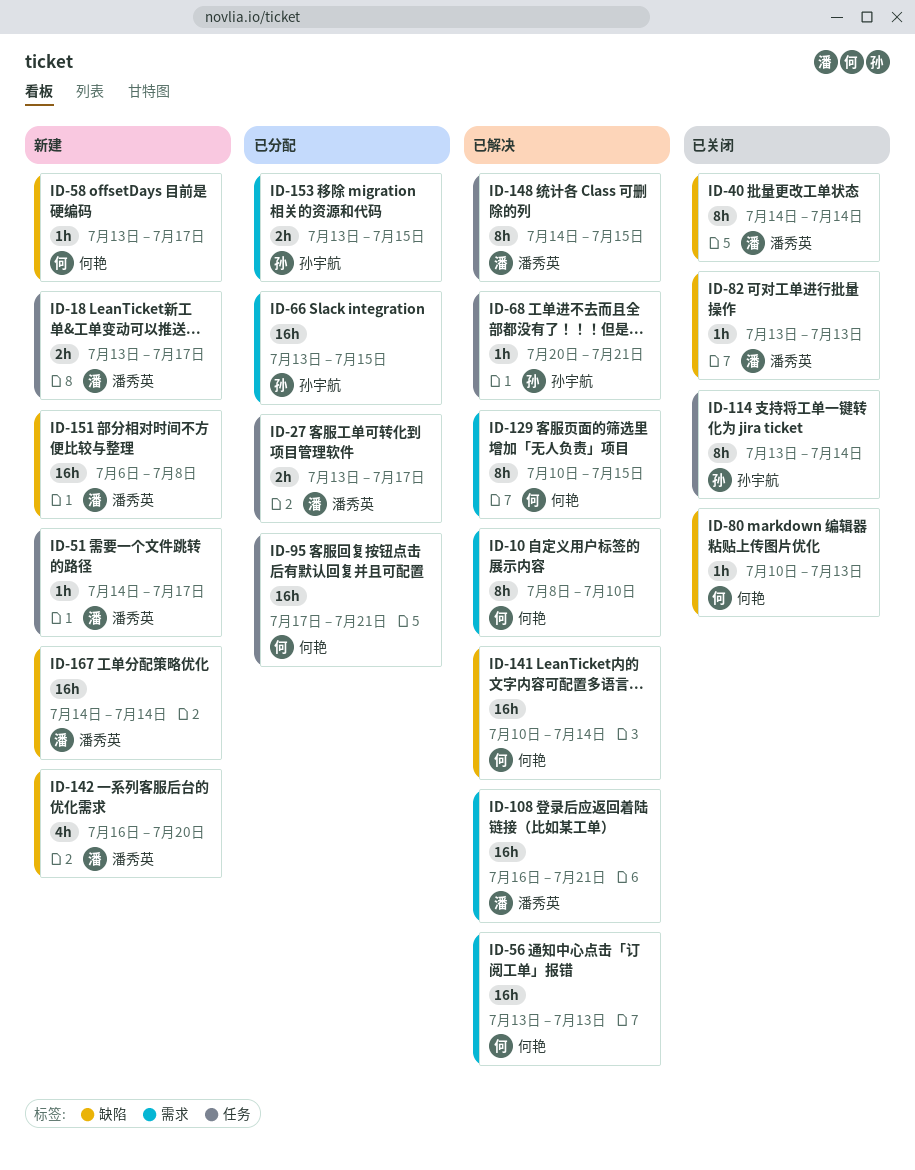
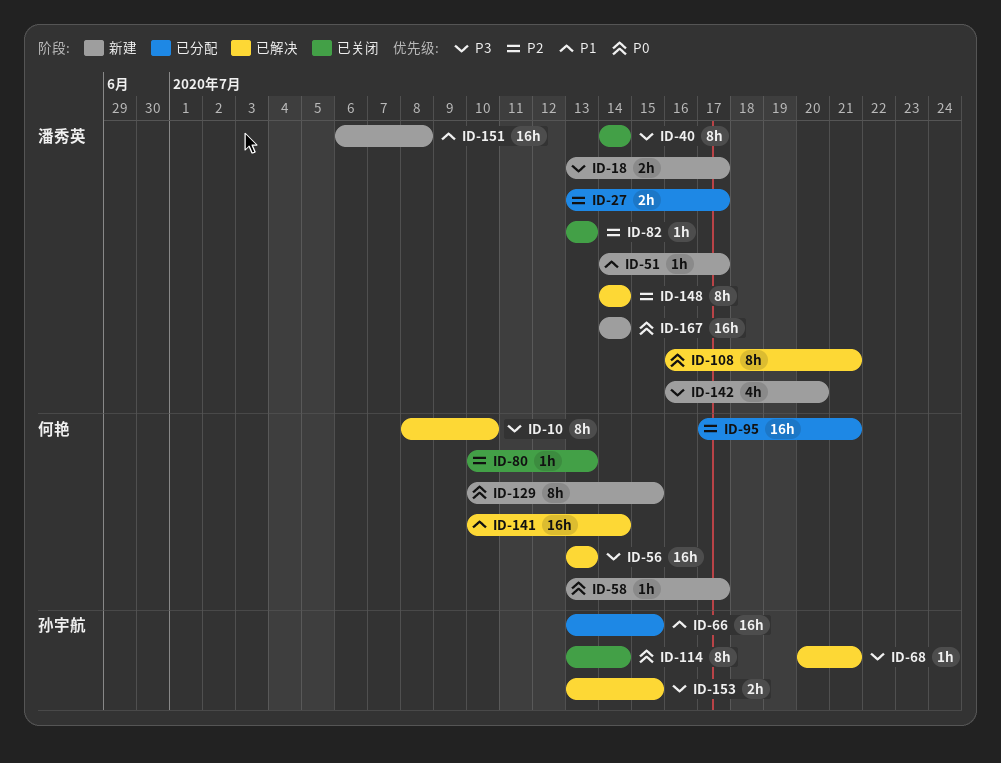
ID-108, estimate: 16h -> 8h
ID-129, status: 已解决 -> 新建
ID-148, due: Jul 15 -> Jul 14
ID-153, status: 已分配 -> 已解决

